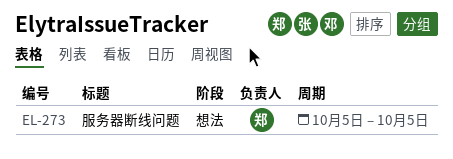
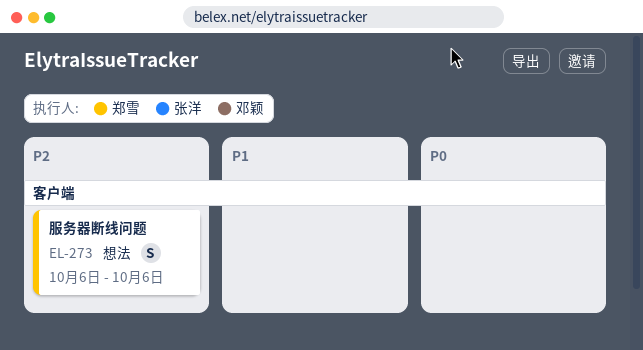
EL-273, start: Oct 5 -> Oct 6
EL-273, due: Oct 5 -> Oct 6

